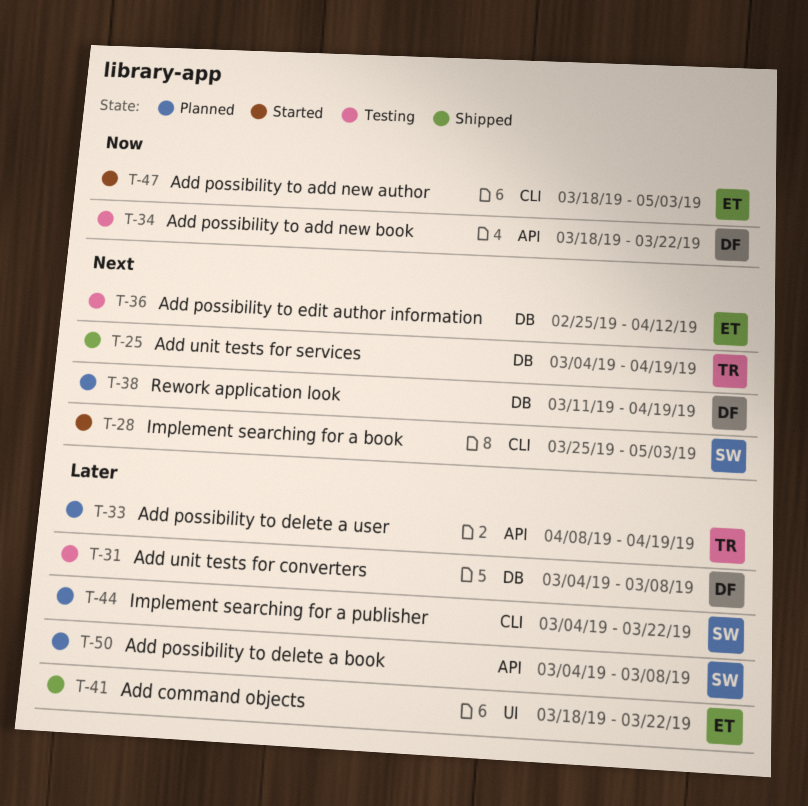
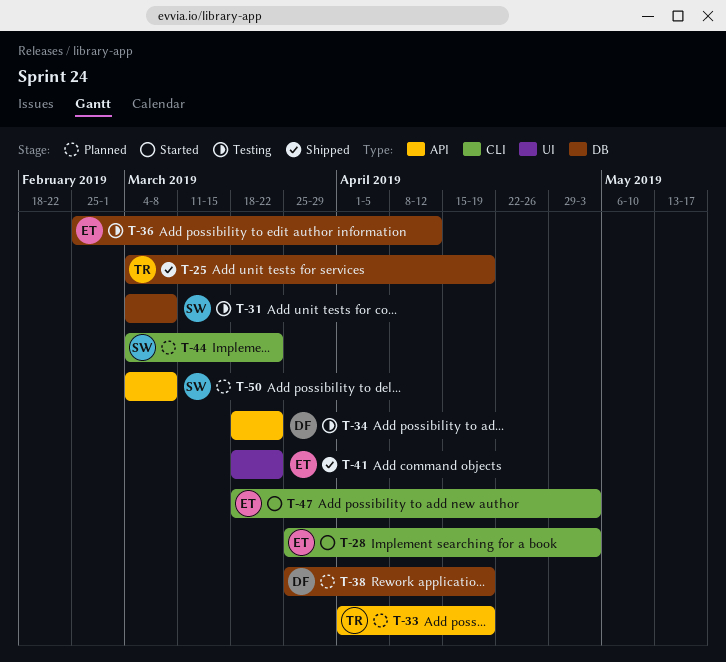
T-28, owner: SW -> ET
T-31, owner: DF -> SW
T-33, start: Apr 8 -> Apr 1
T-38, start: Mar 11 -> Mar 25

